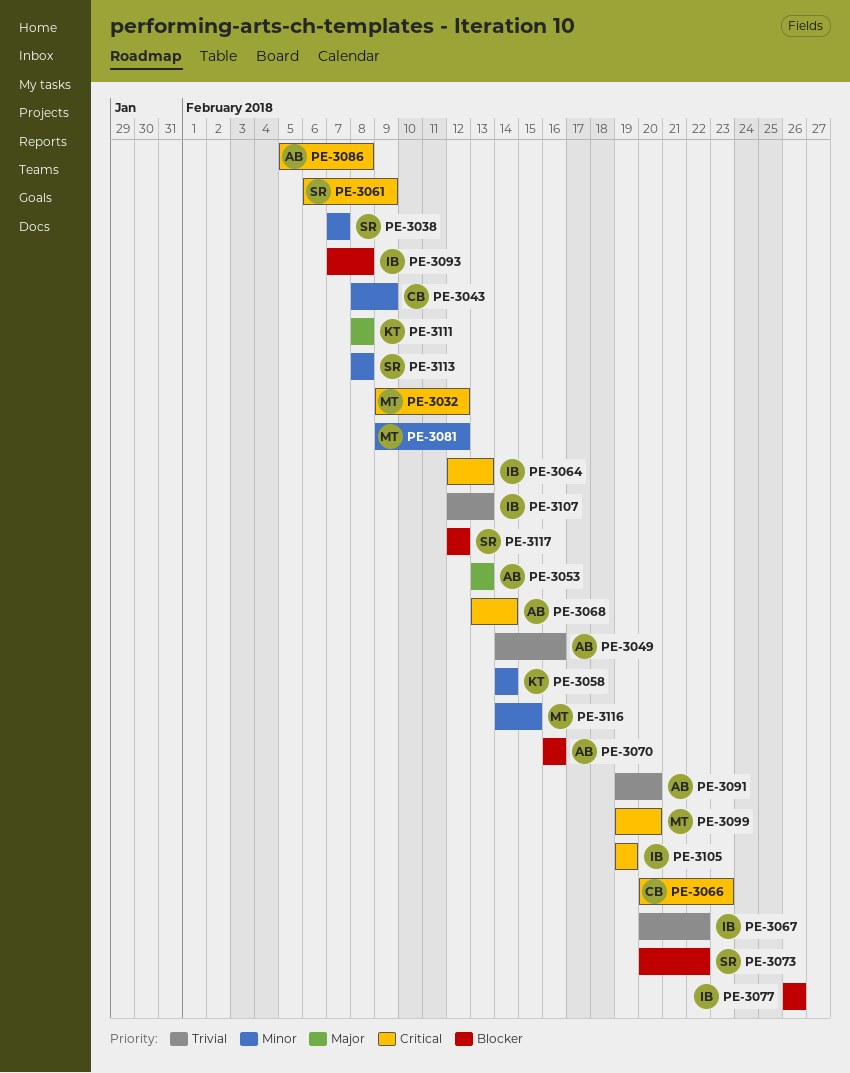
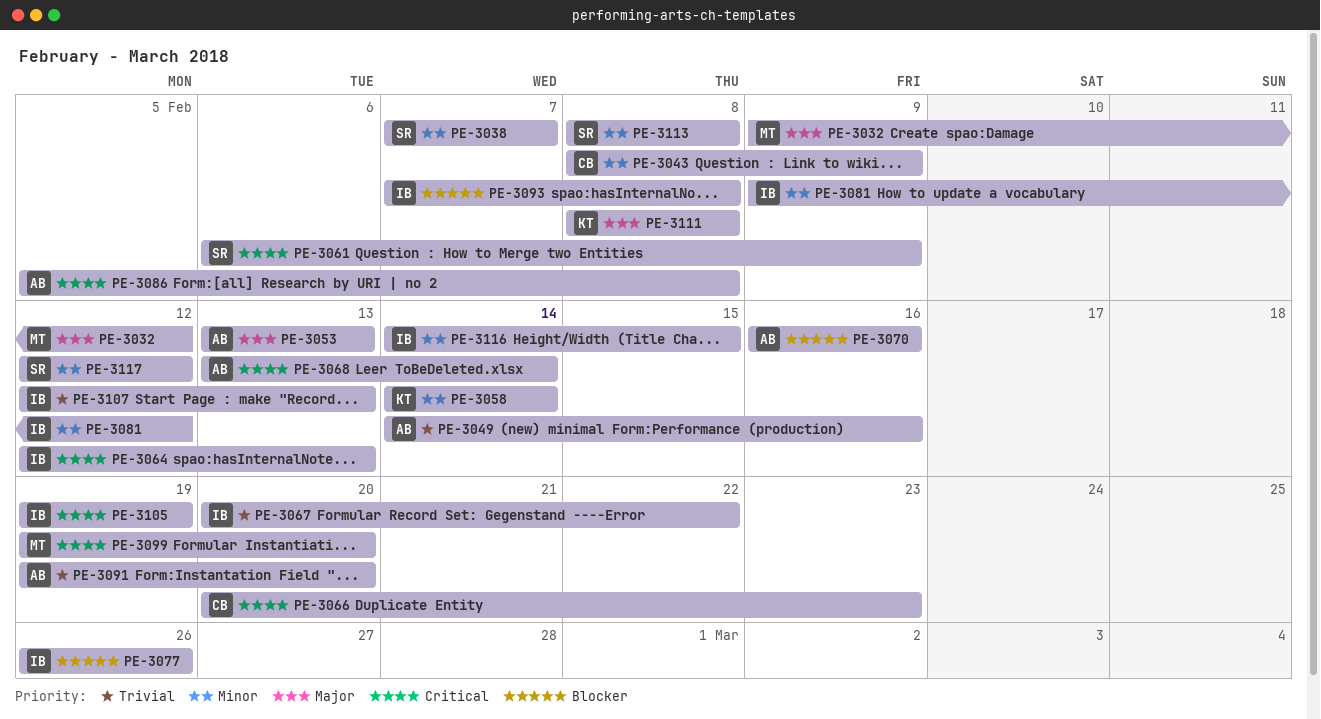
PE-3032, priority: Critical -> Major
PE-3073: present -> none
PE-3081, owner: MT -> IB
PE-3116, owner: MT -> IB
PE-3117, priority: Blocker -> Minor

